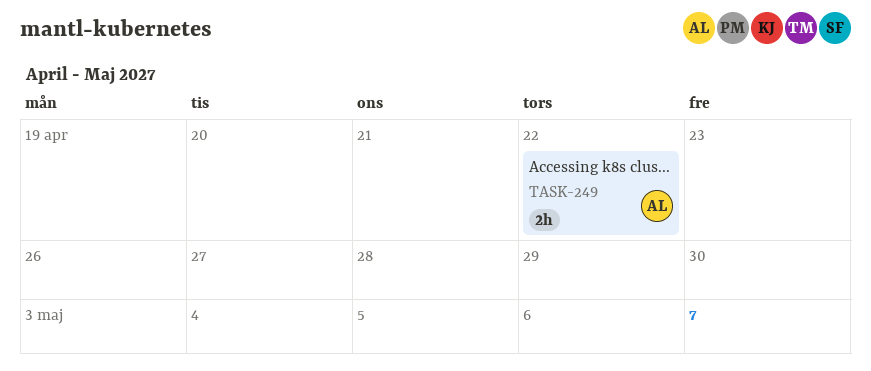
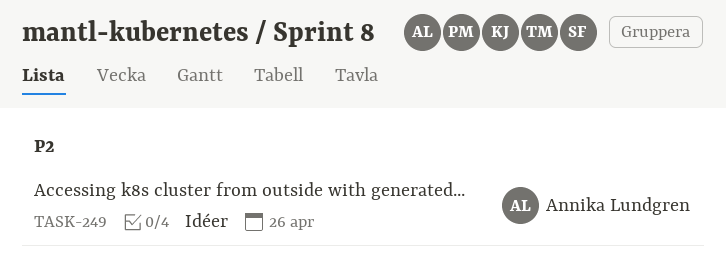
TASK-249, due: Apr 22 -> Apr 26

